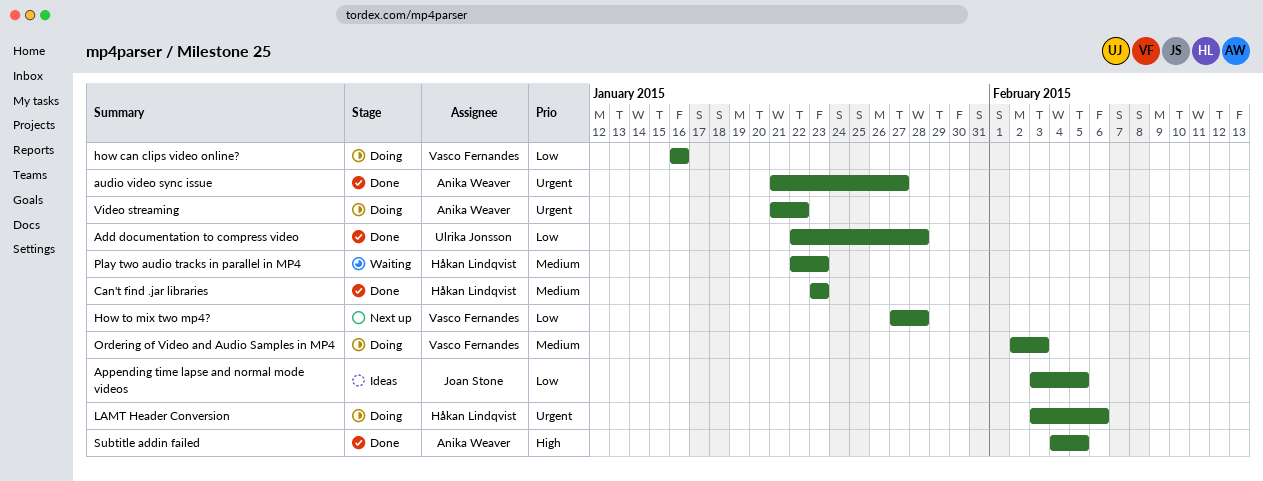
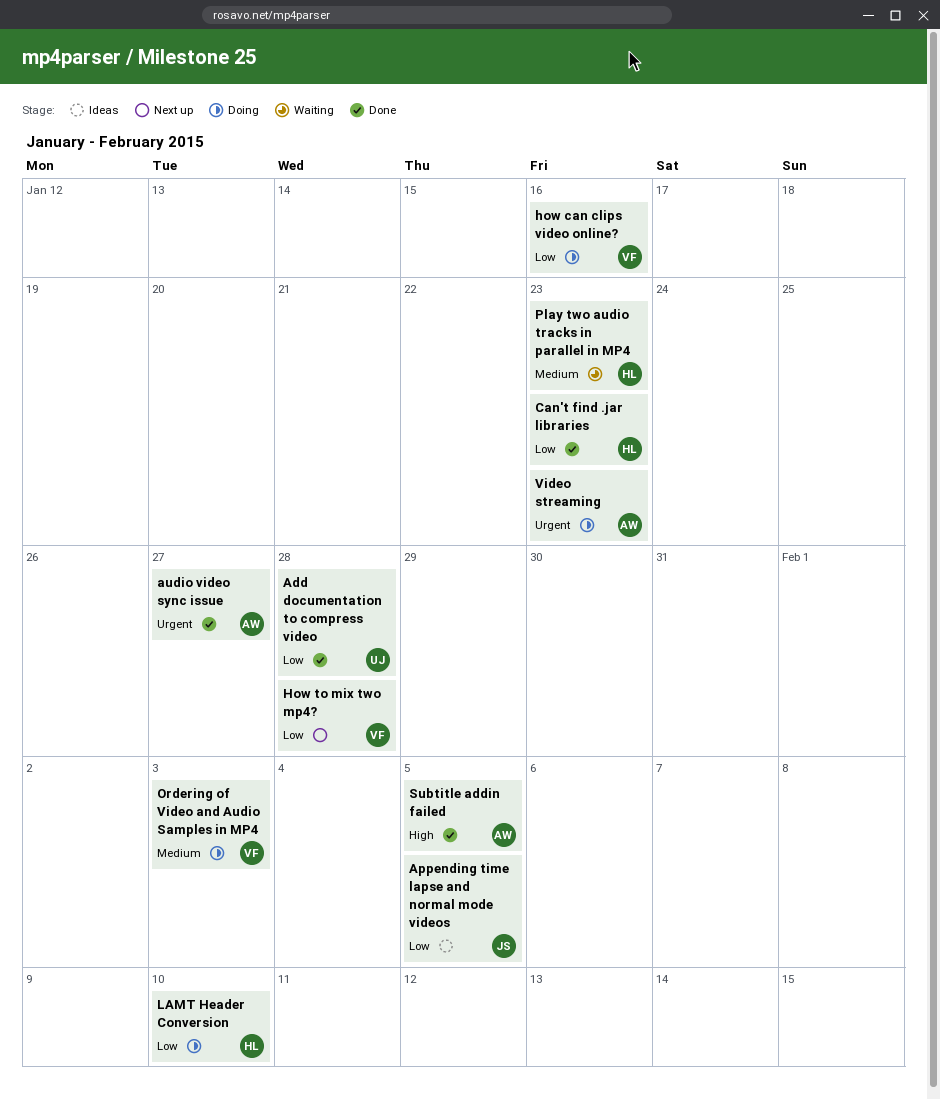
Can't find .jar libraries, priority: Medium -> Low
LAMT Header Conversion, priority: Urgent -> Low
LAMT Header Conversion, due: Feb 6 -> Feb 10
Video streaming, due: Jan 22 -> Jan 23

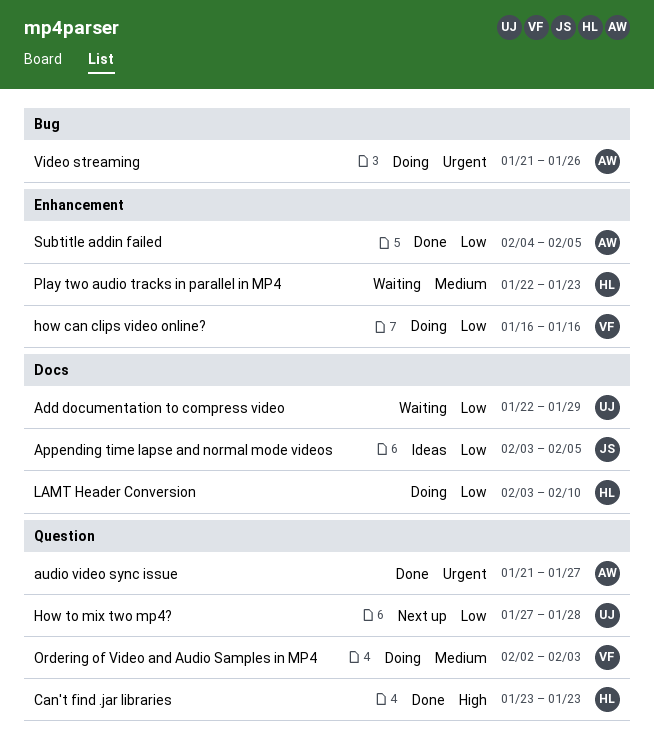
Add documentation to compress video, status: Done -> Waiting
Add documentation to compress video, due: Jan 28 -> Jan 29
Can't find .jar libraries, priority: Low -> High
How to mix two mp4?, owner: VF -> UJ
Subtitle addin failed, priority: High -> Low
Video streaming, due: Jan 23 -> Jan 26

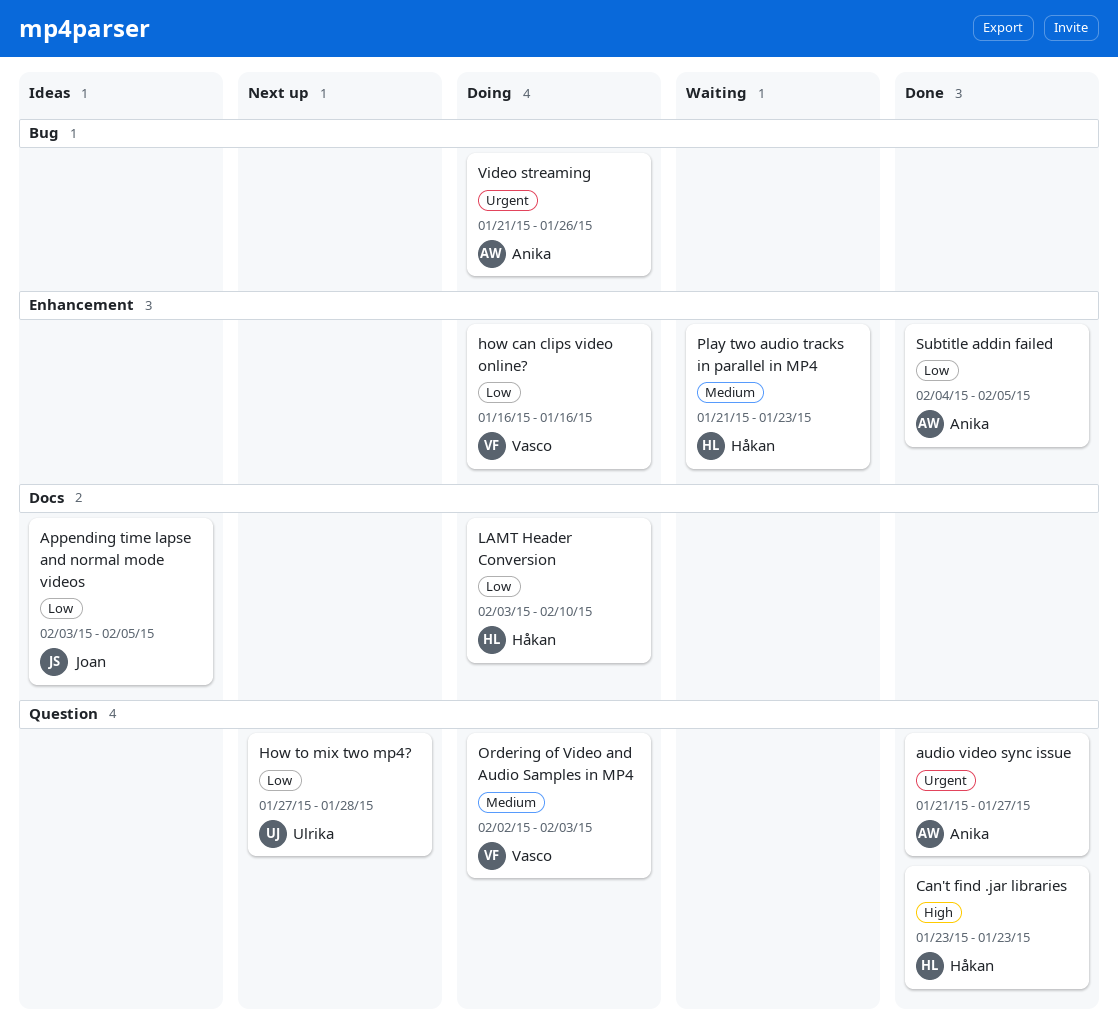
Add documentation to compress video: present -> none
Play two audio tracks in parallel in MP4, start: Jan 22 -> Jan 21

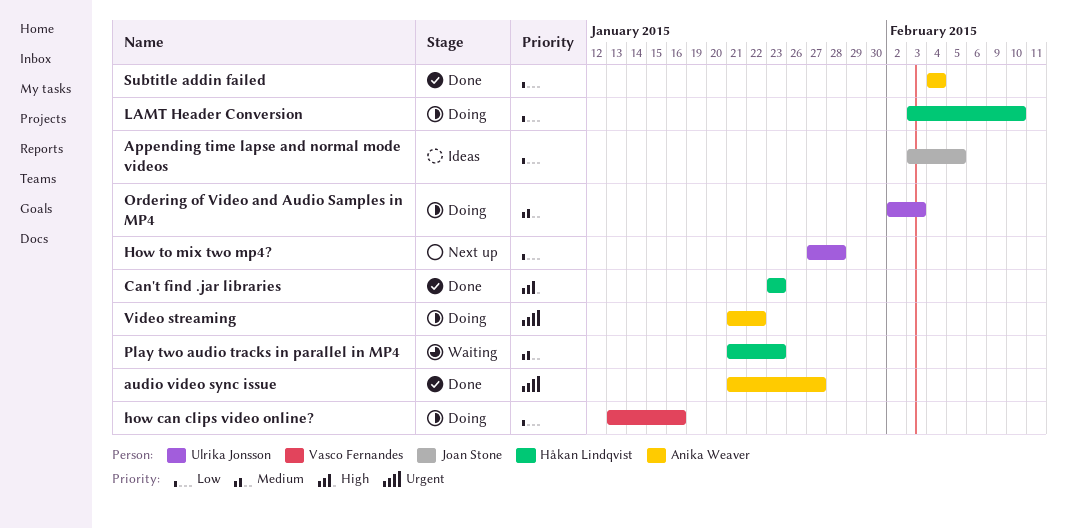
how can clips video online?, start: Jan 16 -> Jan 13
Ordering of Video and Audio Samples in MP4, owner: Vasco Fernandes -> Ulrika Jonsson
Subtitle addin failed, due: Feb 5 -> Feb 4
Video streaming, due: Jan 26 -> Jan 22

